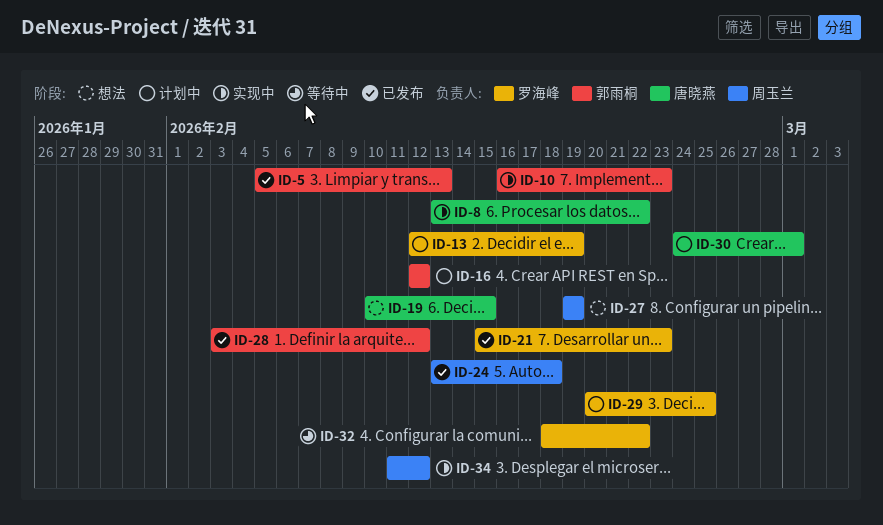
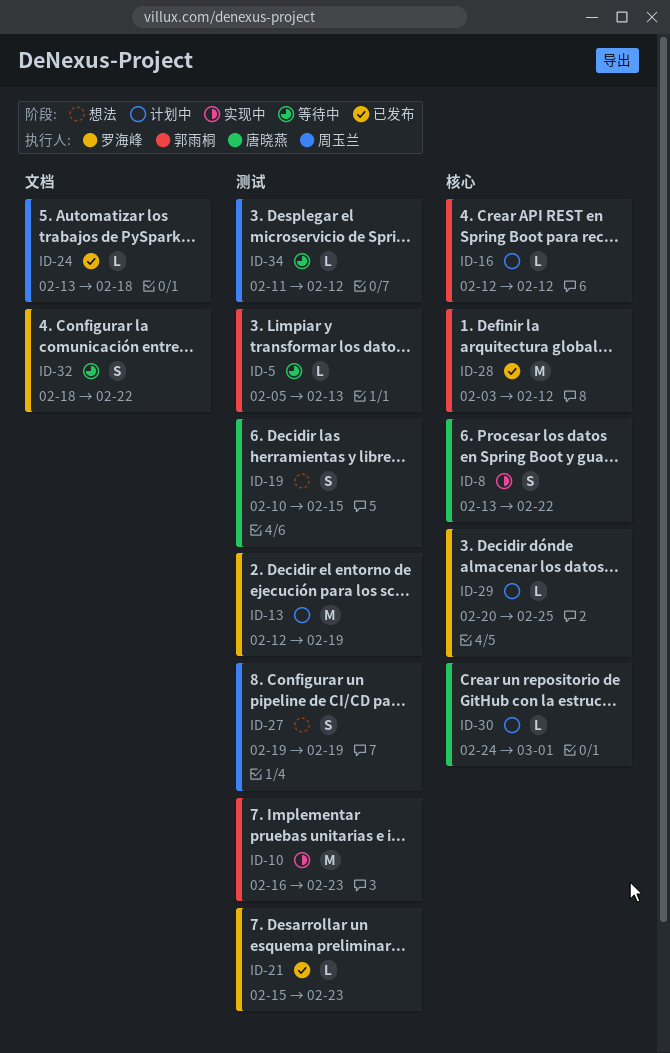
ID-5, status: 已发布 -> 等待中
ID-34, status: 实现中 -> 等待中

